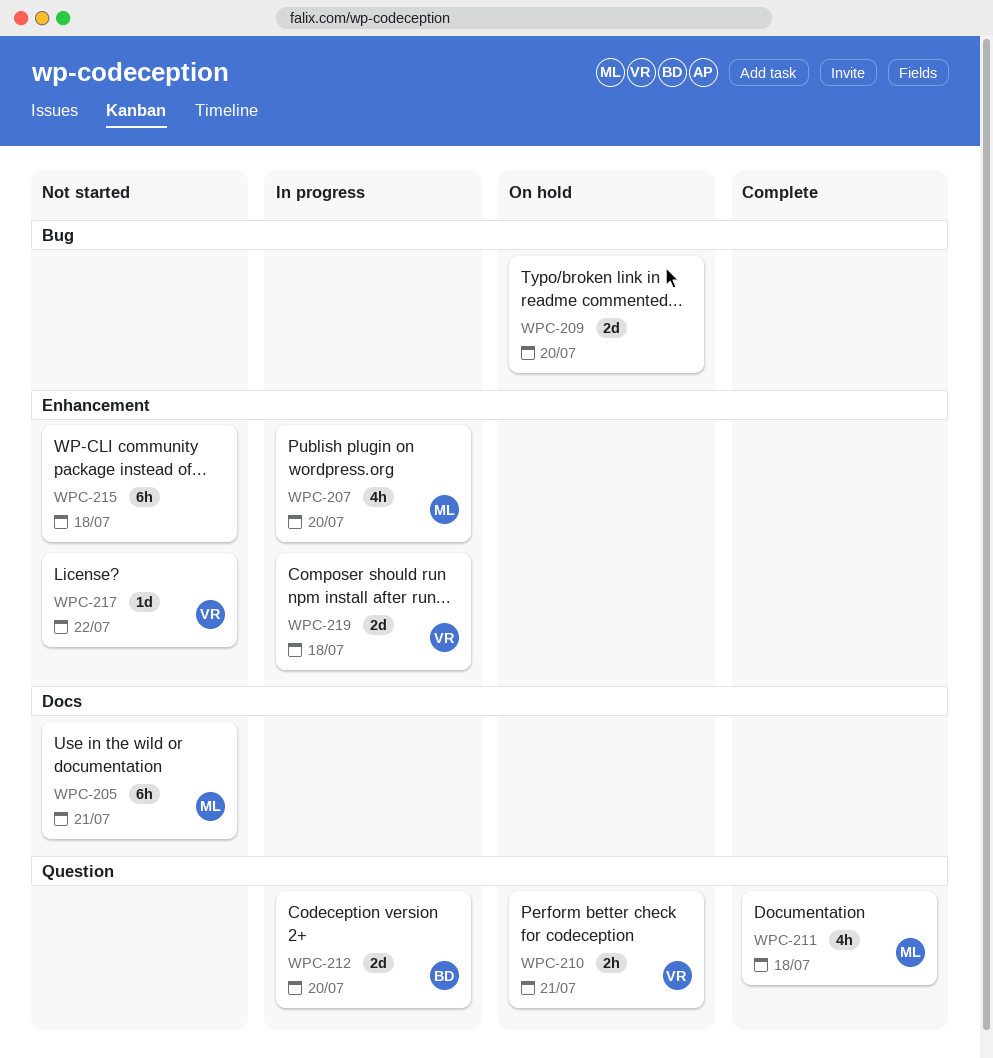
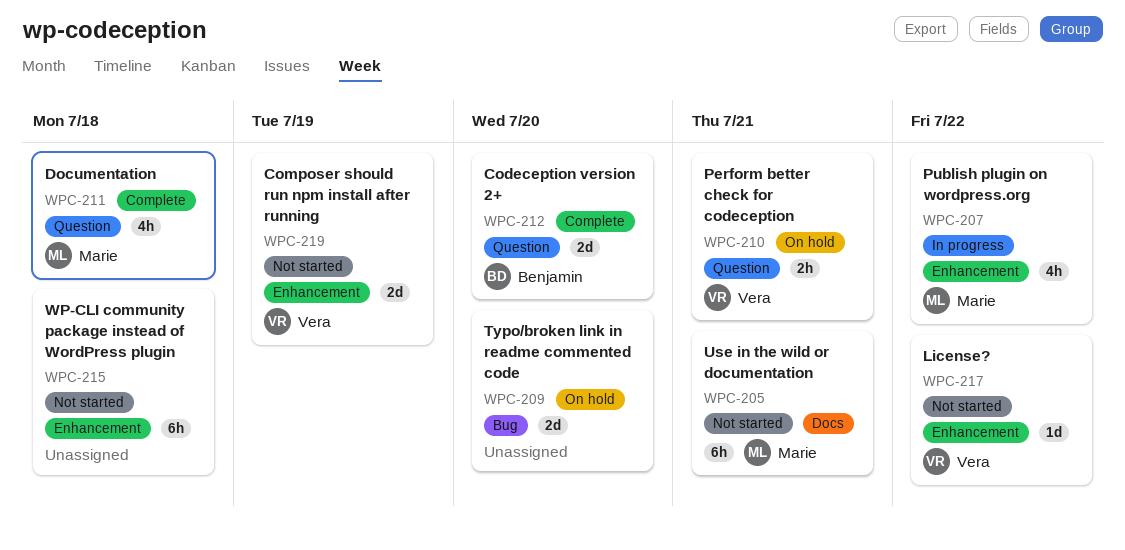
WPC-207, due: Jul 20 -> Jul 22
WPC-212, status: In progress -> Complete
WPC-219, status: In progress -> Not started
WPC-219, due: Jul 18 -> Jul 19

